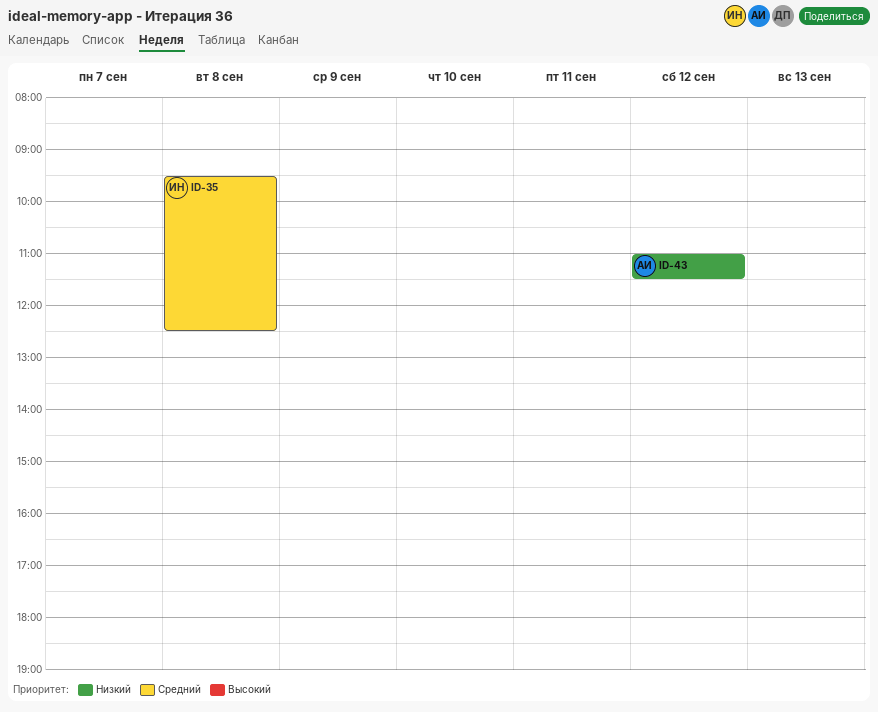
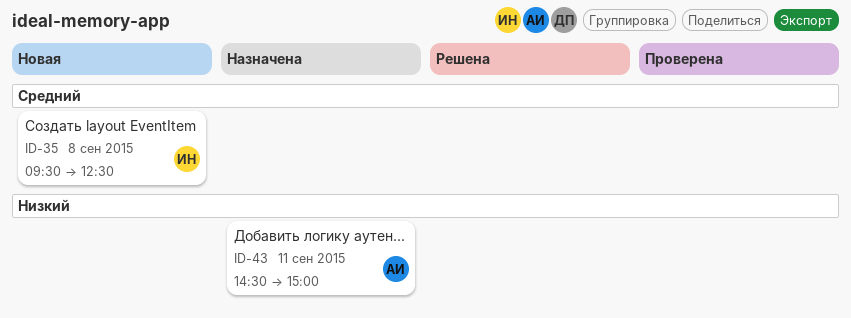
ID-43, day: Sep 12 -> Sep 11
ID-43, begins: 11:00 -> 14:30
ID-43, ends: 11:30 -> 15:00

